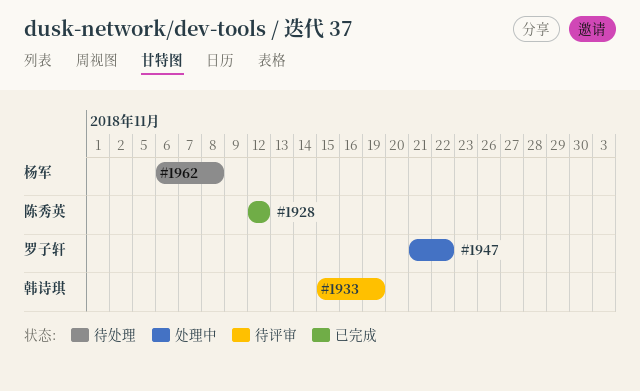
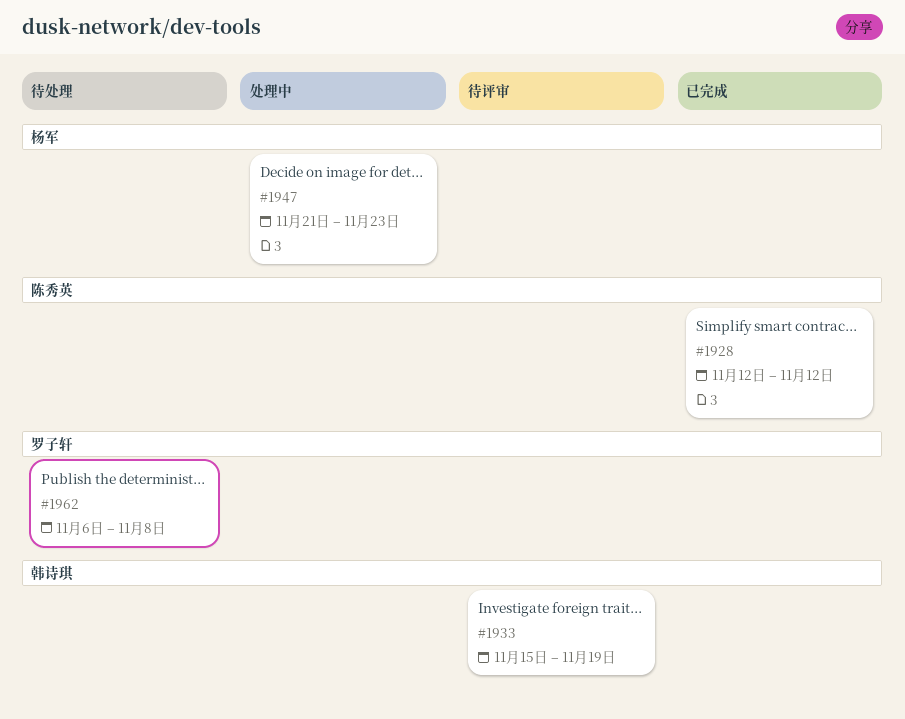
#1947, owner: 罗子轩 -> 杨军
#1947, due: Nov 22 -> Nov 23
#1962, owner: 杨军 -> 罗子轩

